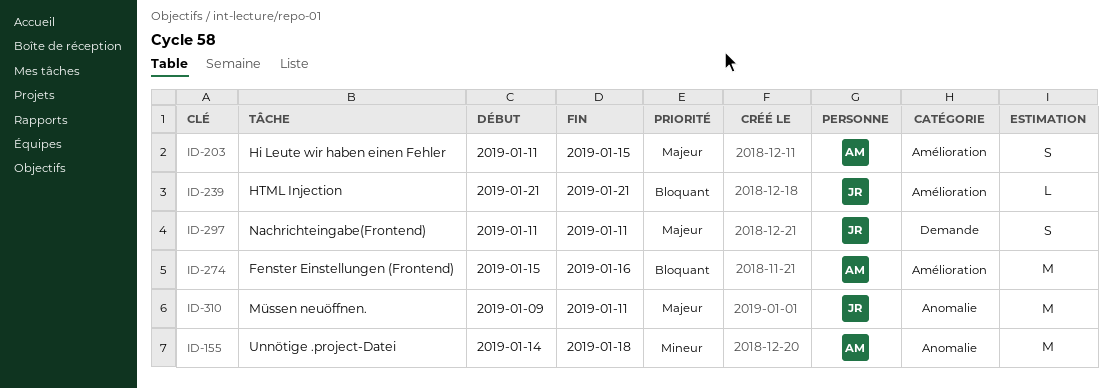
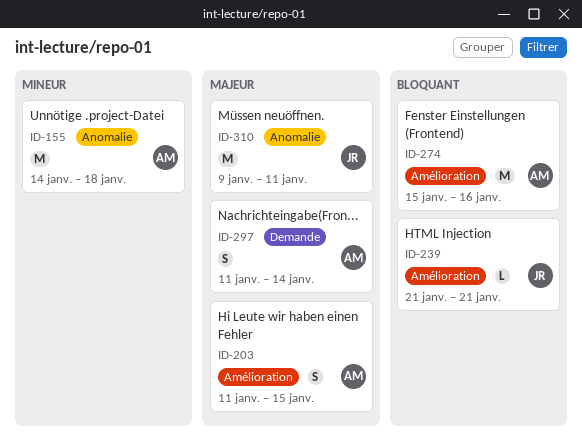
ID-297, owner: JR -> AM
ID-297, due: Jan 11 -> Jan 14

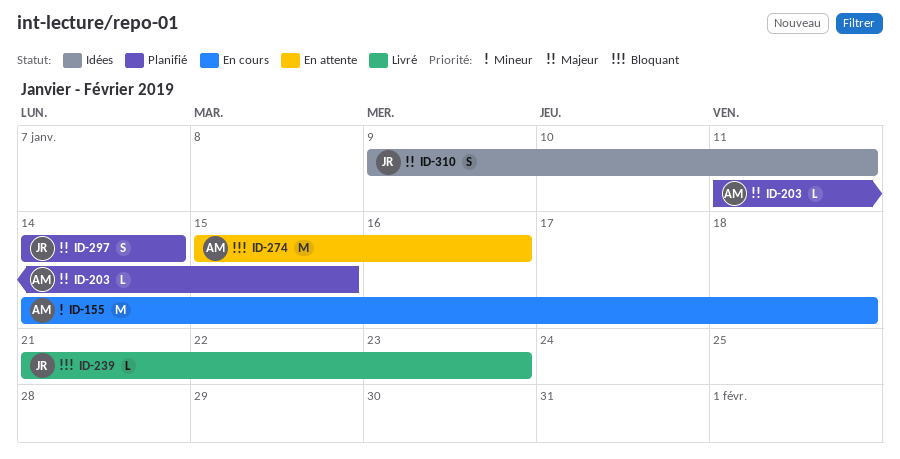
ID-203, estimate: S -> L
ID-239, due: Jan 21 -> Jan 23
ID-297, owner: AM -> JR
ID-297, start: Jan 11 -> Jan 14
ID-310, estimate: M -> S

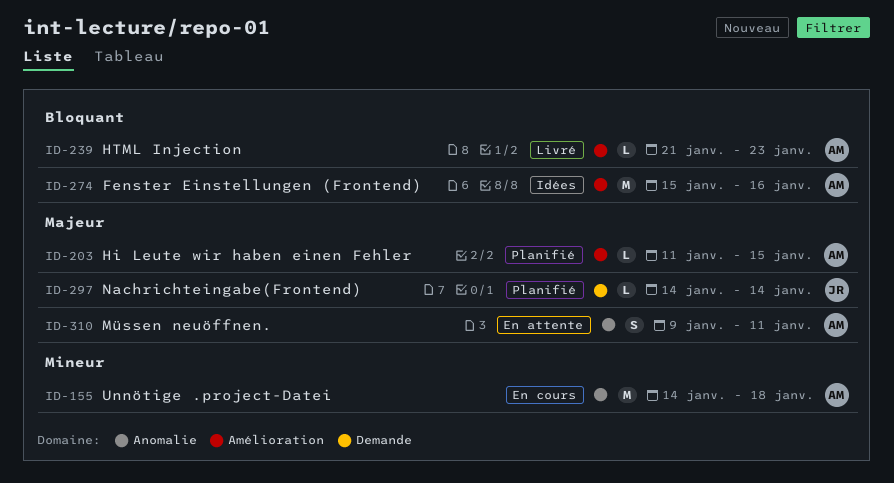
ID-239, owner: JR -> AM
ID-274, status: En attente -> Idées
ID-297, estimate: S -> L
ID-310, status: Idées -> En attente
ID-310, owner: JR -> AM

